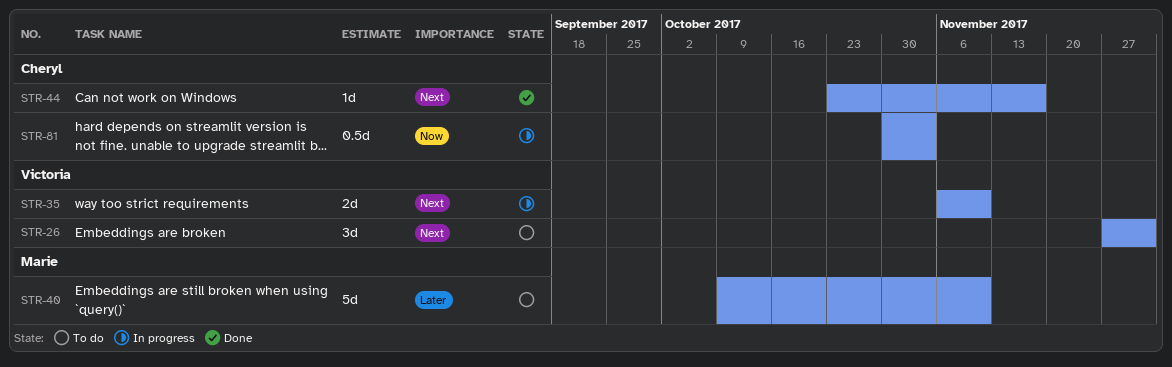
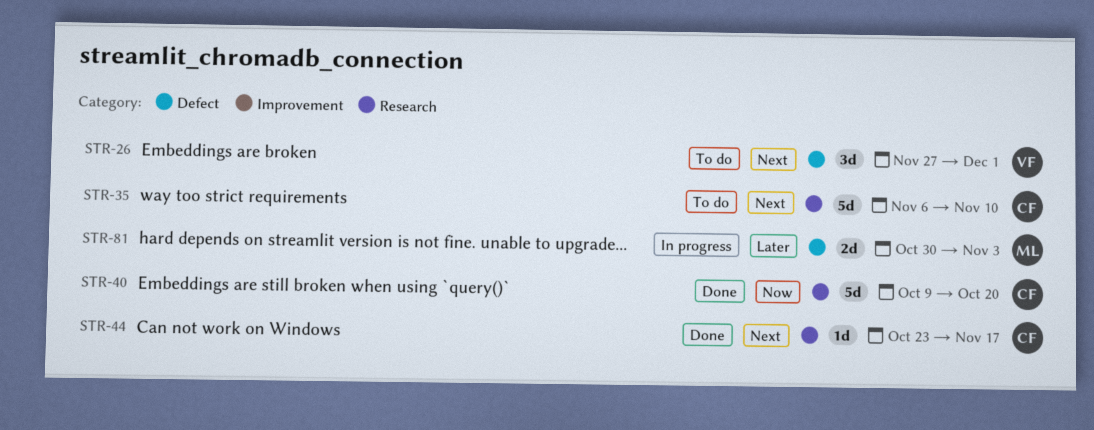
STR-35, status: In progress -> To do
STR-35, owner: Victoria -> Cheryl
STR-35, estimate: 2d -> 5d
STR-40, status: To do -> Done
STR-40, owner: Marie -> Cheryl
STR-40, priority: Later -> Now
STR-40, due: Nov 10 -> Oct 20
STR-81, owner: Cheryl -> Marie
STR-81, priority: Now -> Later
STR-81, estimate: 0.5d -> 2d

